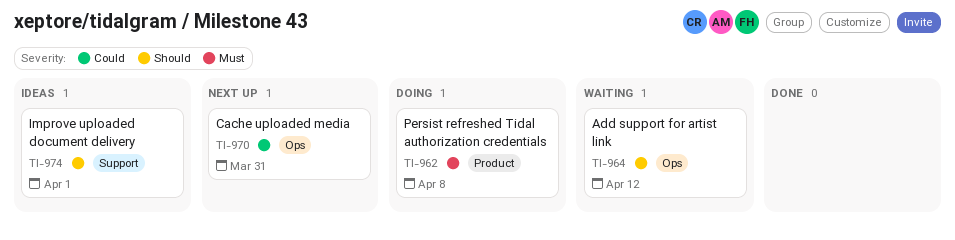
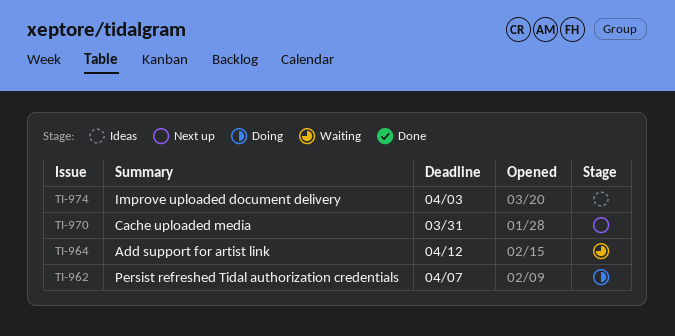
TI-962, due: Apr 8 -> Apr 7
TI-974, due: Apr 1 -> Apr 3

